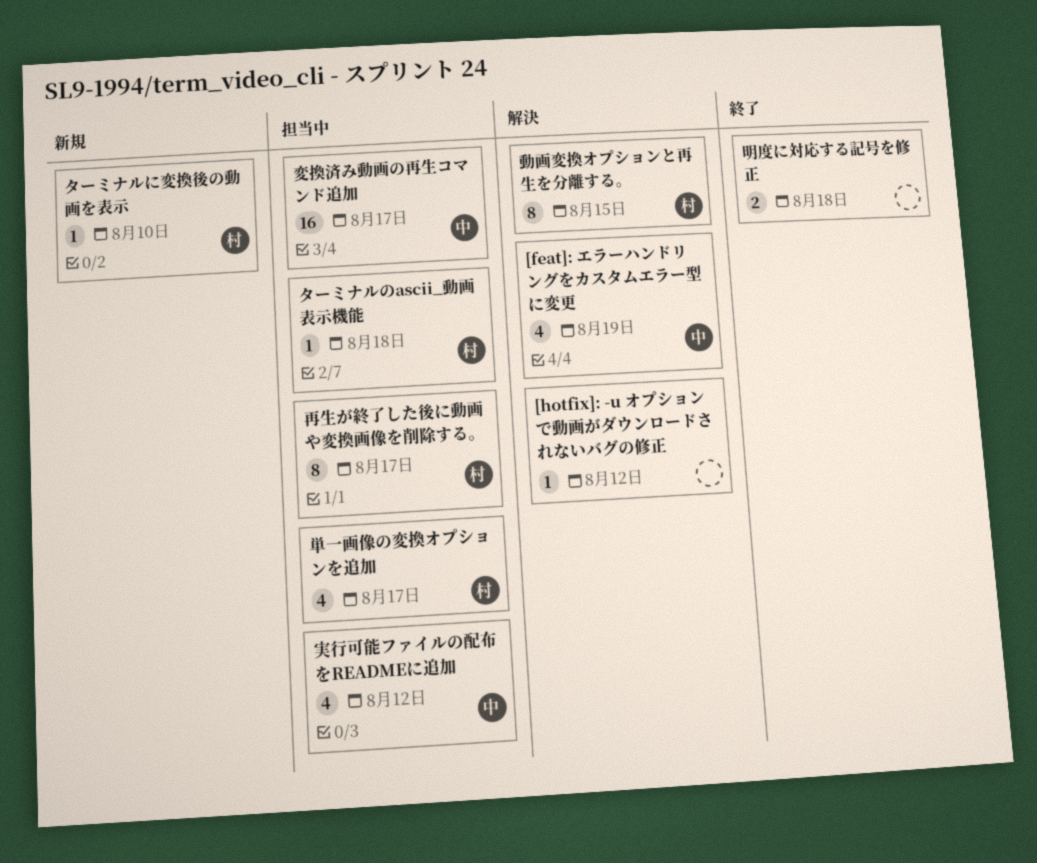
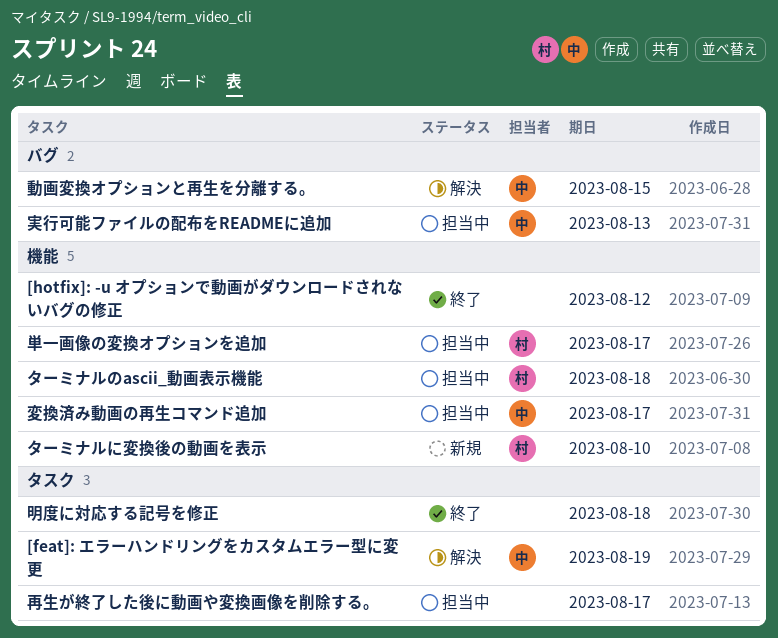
[hotfix]: -u オプションで動画がダウンロードされないバグの修正, status: 解決 -> 終了
再生が終了した後に動画や変換画像を削除する。, owner: 村 -> none
動画変換オプションと再生を分離する。, owner: 村 -> 中
実行可能ファイルの配布をREADMEに追加, due: Aug 12 -> Aug 13

